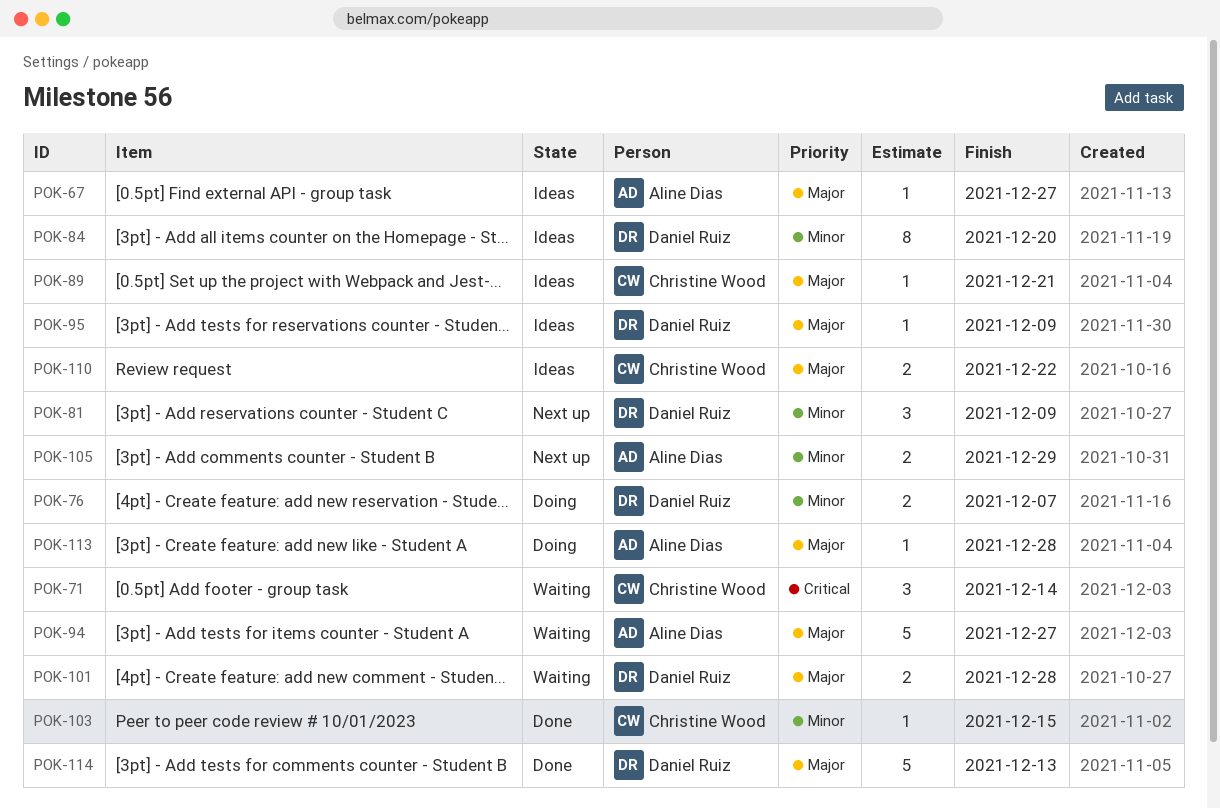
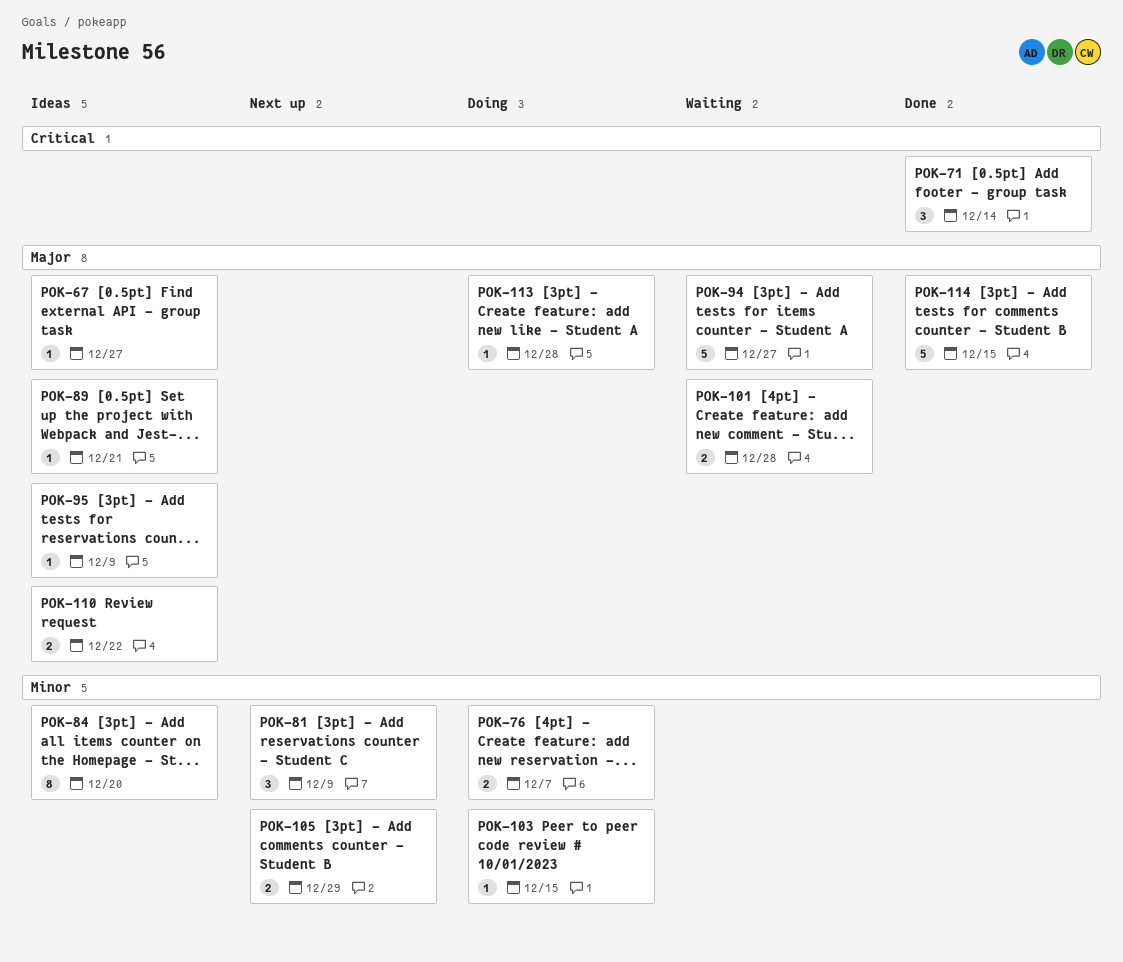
POK-71, status: Waiting -> Done
POK-103, status: Done -> Doing
POK-114, due: Dec 13 -> Dec 15

